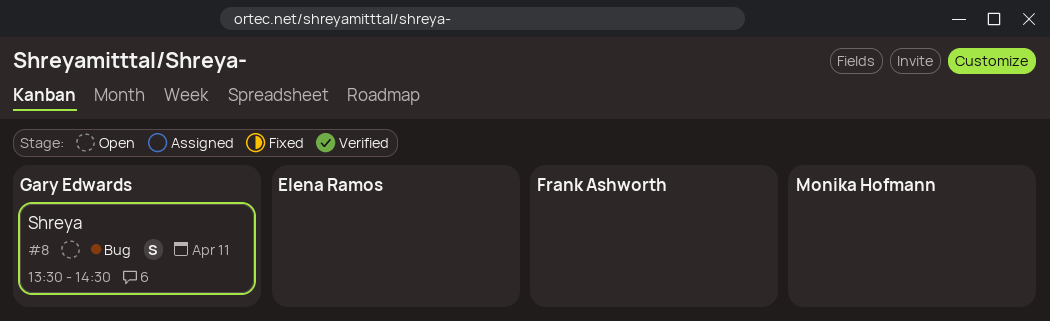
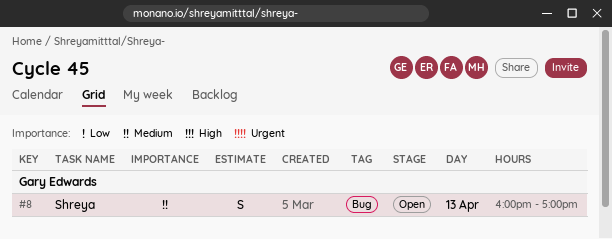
#8, day: Apr 11 -> Apr 13
#8, begins: 13:30 -> 16:00
#8, ends: 14:30 -> 17:00

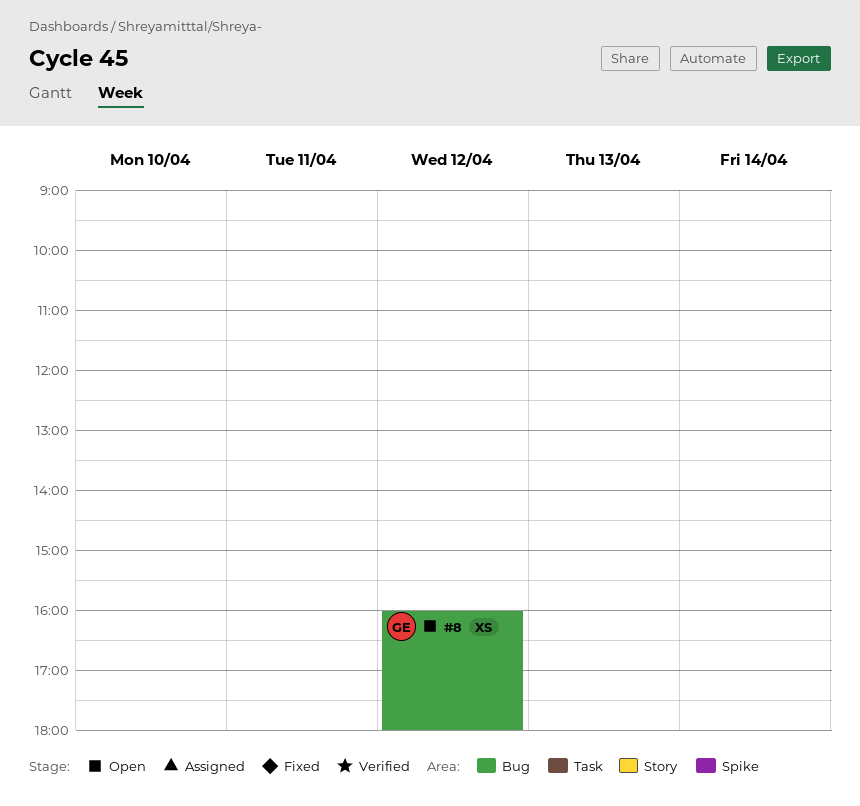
#8, estimate: S -> XS
#8, day: Apr 13 -> Apr 12
#8, ends: 17:00 -> 18:00

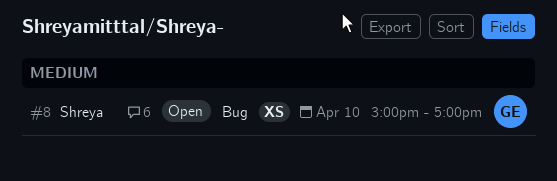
#8, day: Apr 12 -> Apr 10
#8, begins: 16:00 -> 15:00
#8, ends: 18:00 -> 17:00

